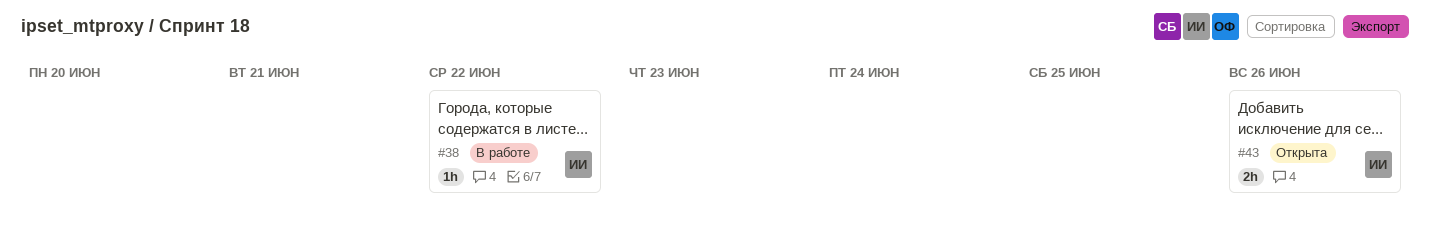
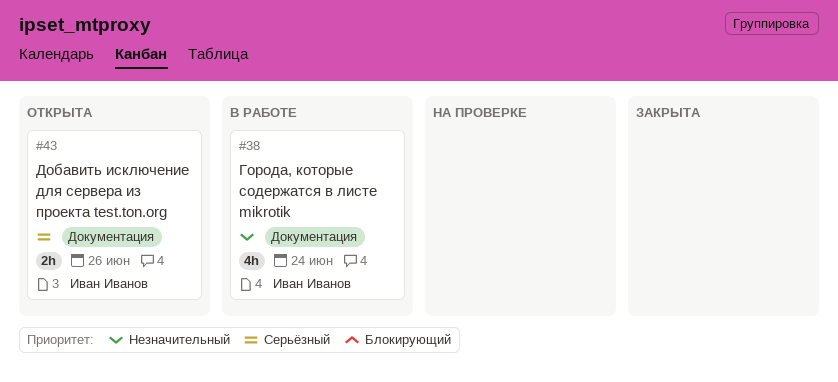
#38, estimate: 1h -> 4h
#38, due: Jun 22 -> Jun 24

